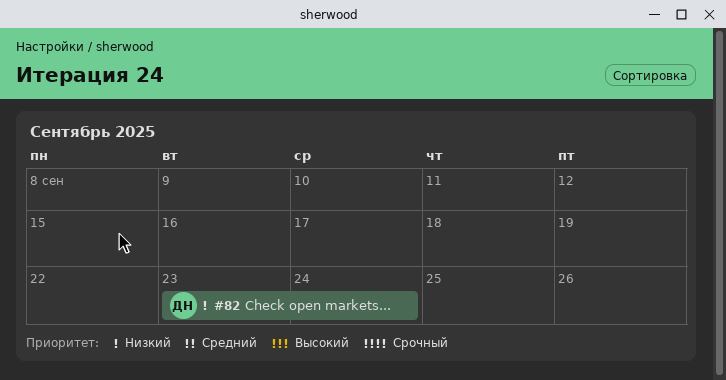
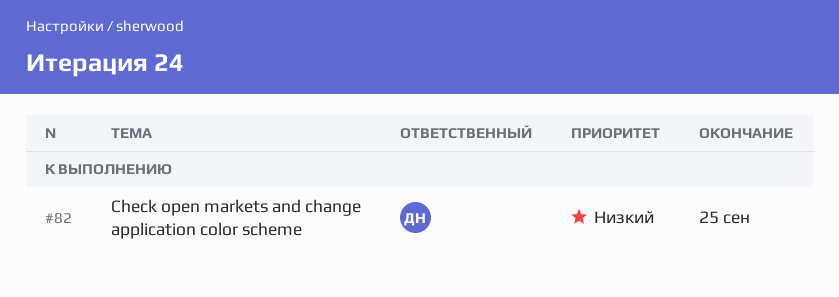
#82, due: Sep 24 -> Sep 25

